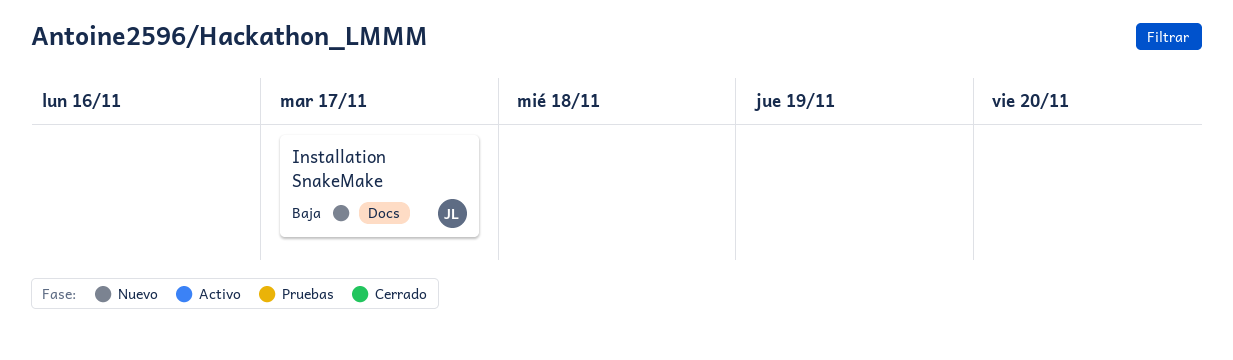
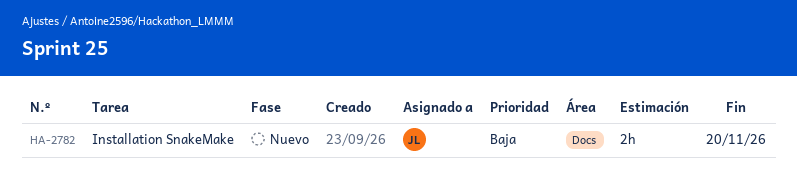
Installation SnakeMake, due: Nov 17 -> Nov 20

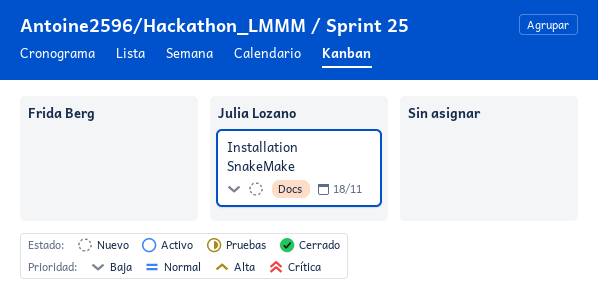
Installation SnakeMake, due: Nov 20 -> Nov 18

